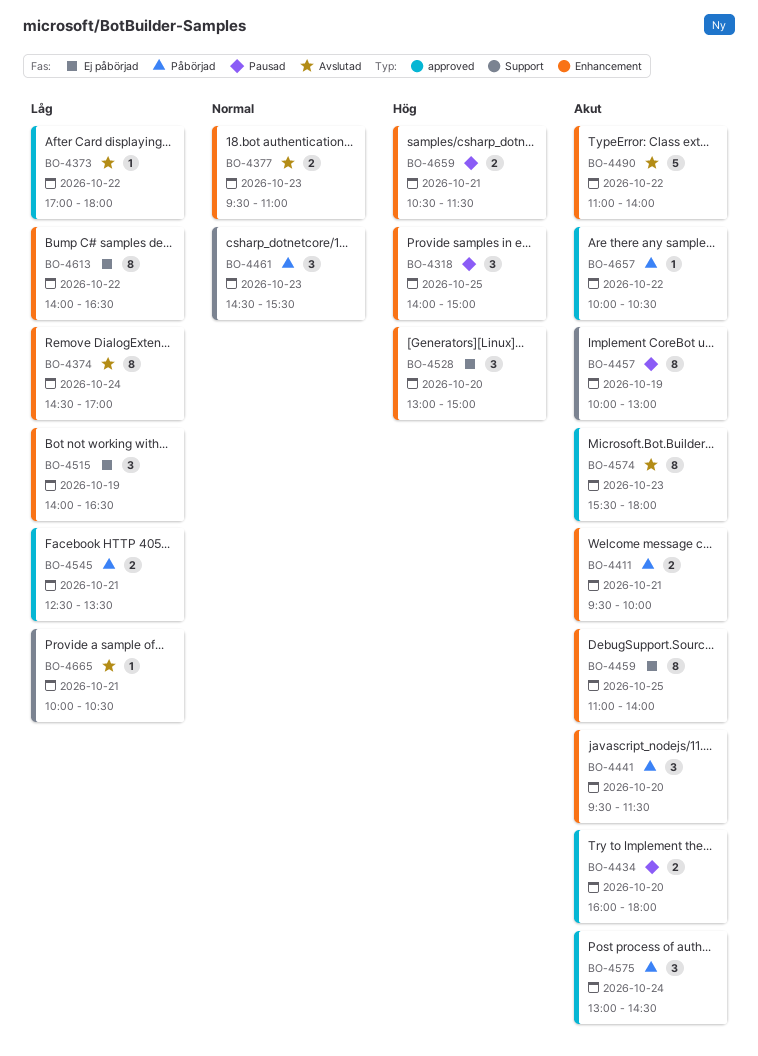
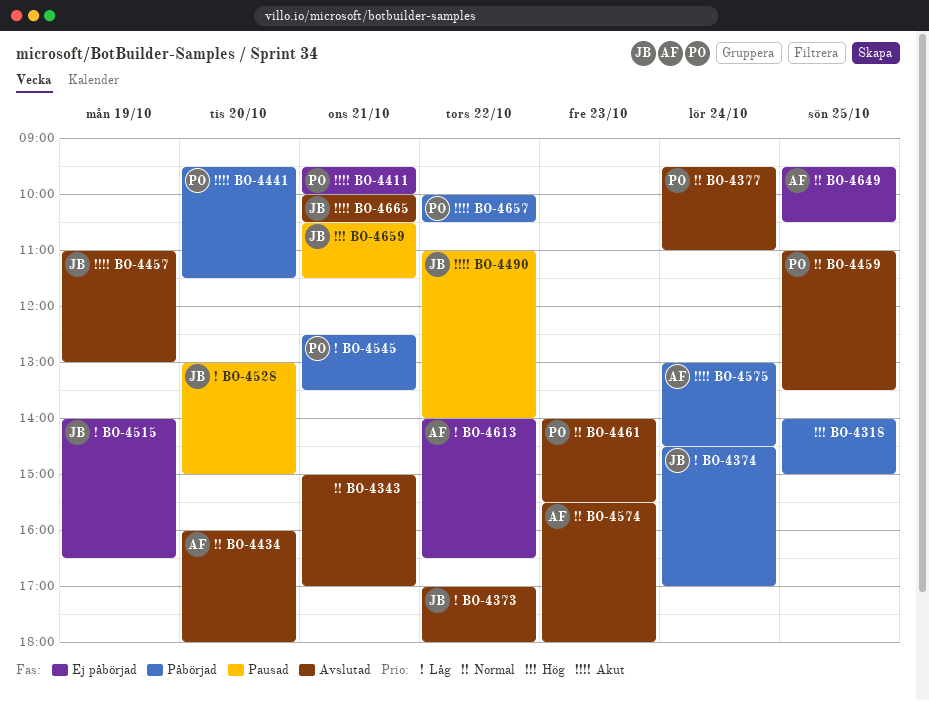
BO-4318, status: Pausad -> Påbörjad
BO-4343: none -> present
BO-4374, status: Avslutad -> Påbörjad
BO-4377, day: Oct 23 -> Oct 24
BO-4411, status: Påbörjad -> Ej påbörjad
BO-4434, status: Pausad -> Avslutad
BO-4434, priority: Akut -> Normal
BO-4457, status: Pausad -> Avslutad
BO-4457, begins: 10:00 -> 11:00
BO-4459, status: Ej påbörjad -> Avslutad
BO-4459, priority: Akut -> Normal
BO-4459, ends: 14:00 -> 13:30
BO-4461, status: Påbörjad -> Avslutad
BO-4461, begins: 14:30 -> 14:00
BO-4490, status: Avslutad -> Pausad
BO-4528, status: Ej påbörjad -> Pausad
BO-4528, priority: Hög -> Låg
BO-4574, priority: Akut -> Normal
BO-4649: none -> present
BO-4665, priority: Låg -> Akut

